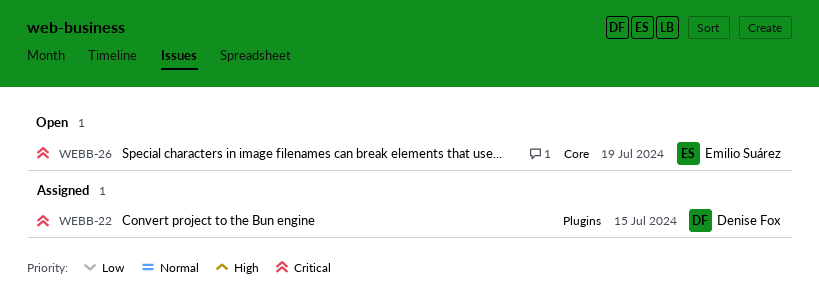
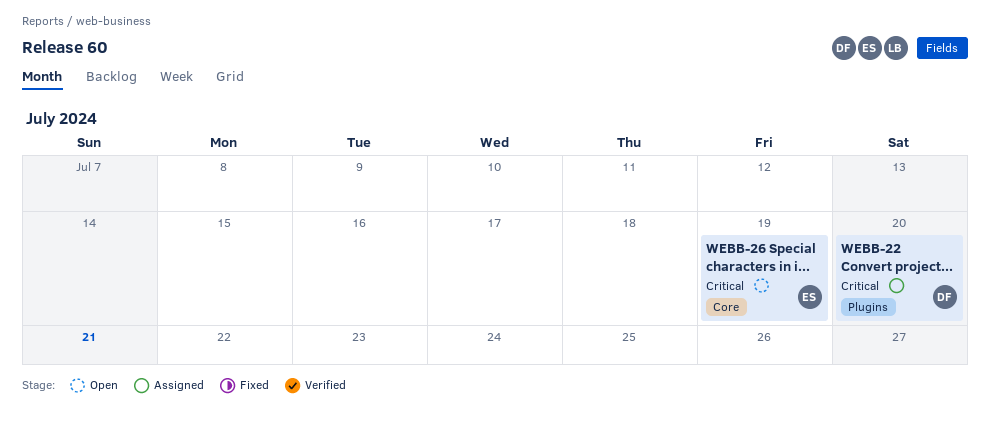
WEBB-22, due: Jul 15 -> Jul 20

